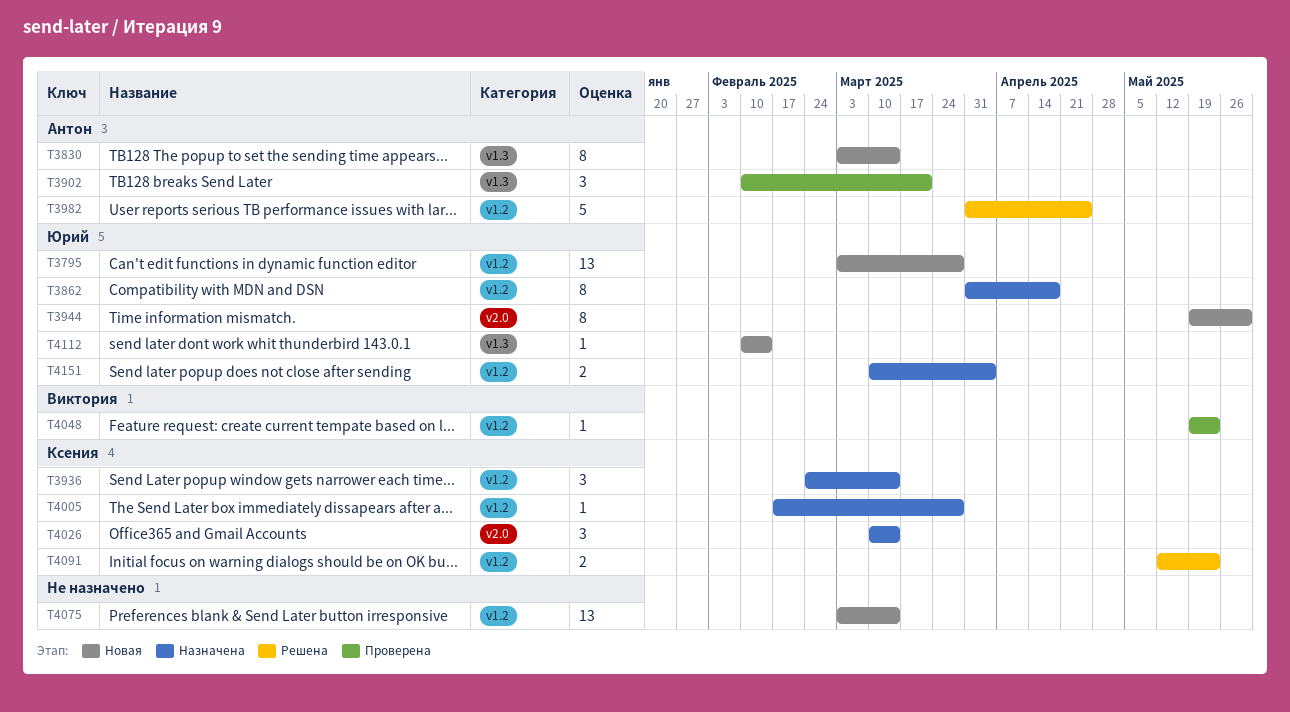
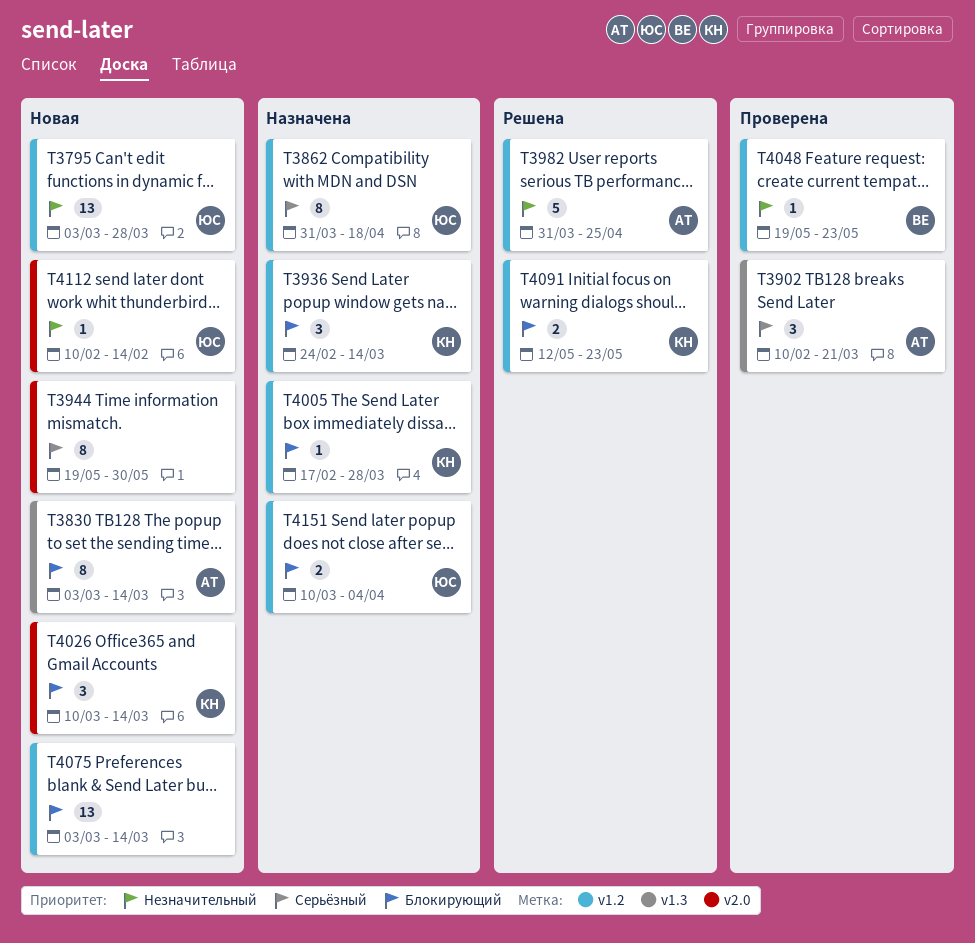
T3944, owner: Юрий -> none
T4026, status: Назначена -> Новая
T4112, label: v1.3 -> v2.0

